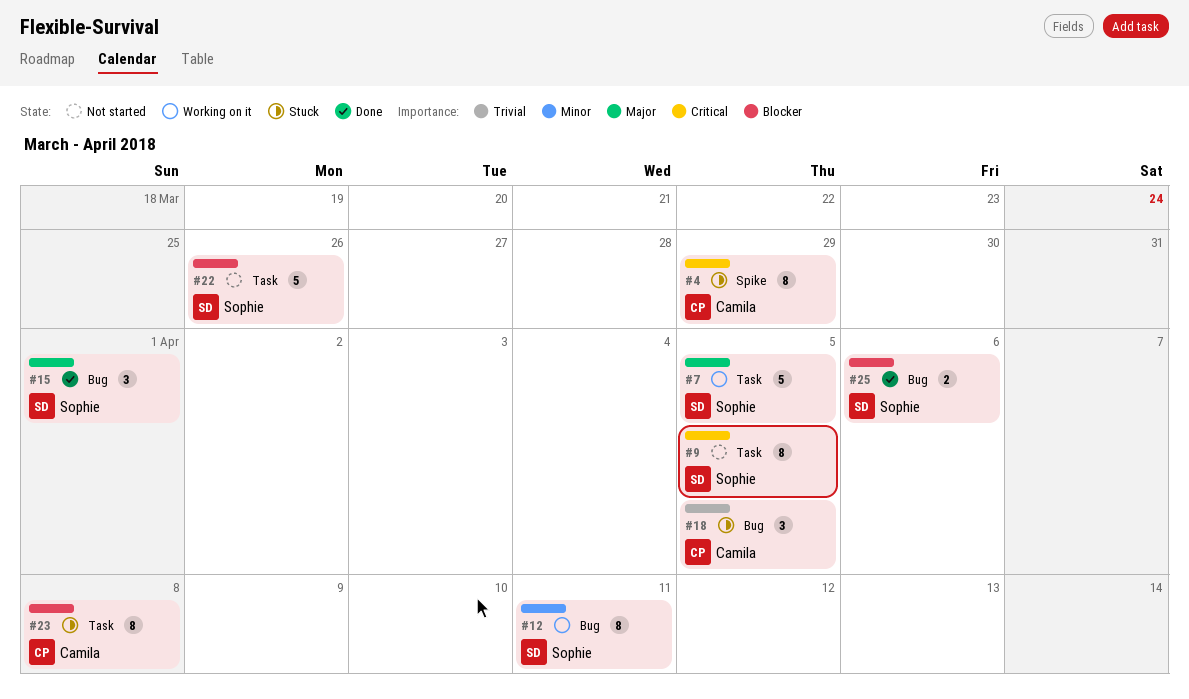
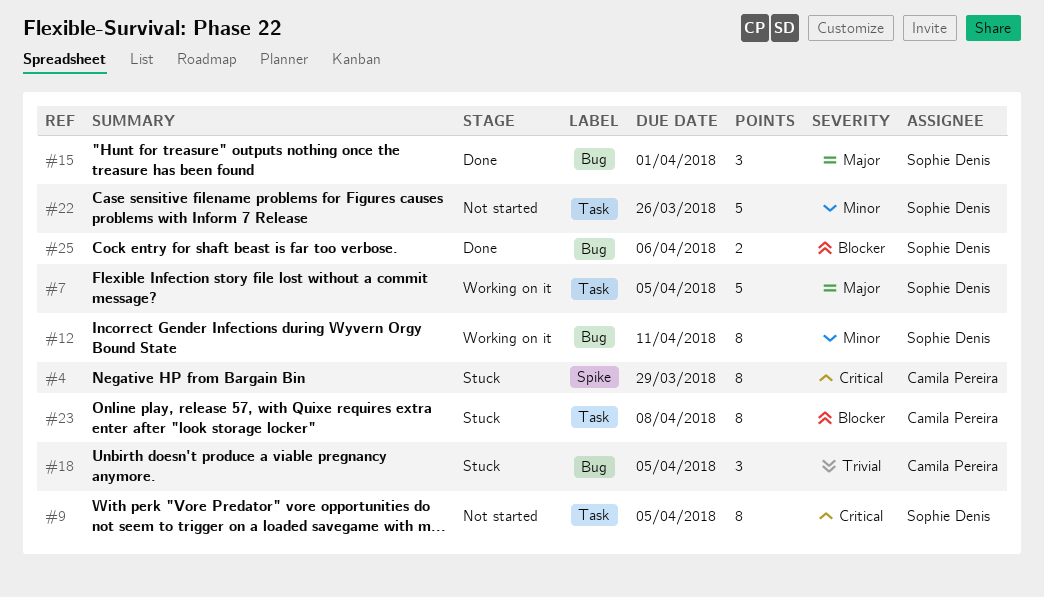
#22, priority: Blocker -> Minor

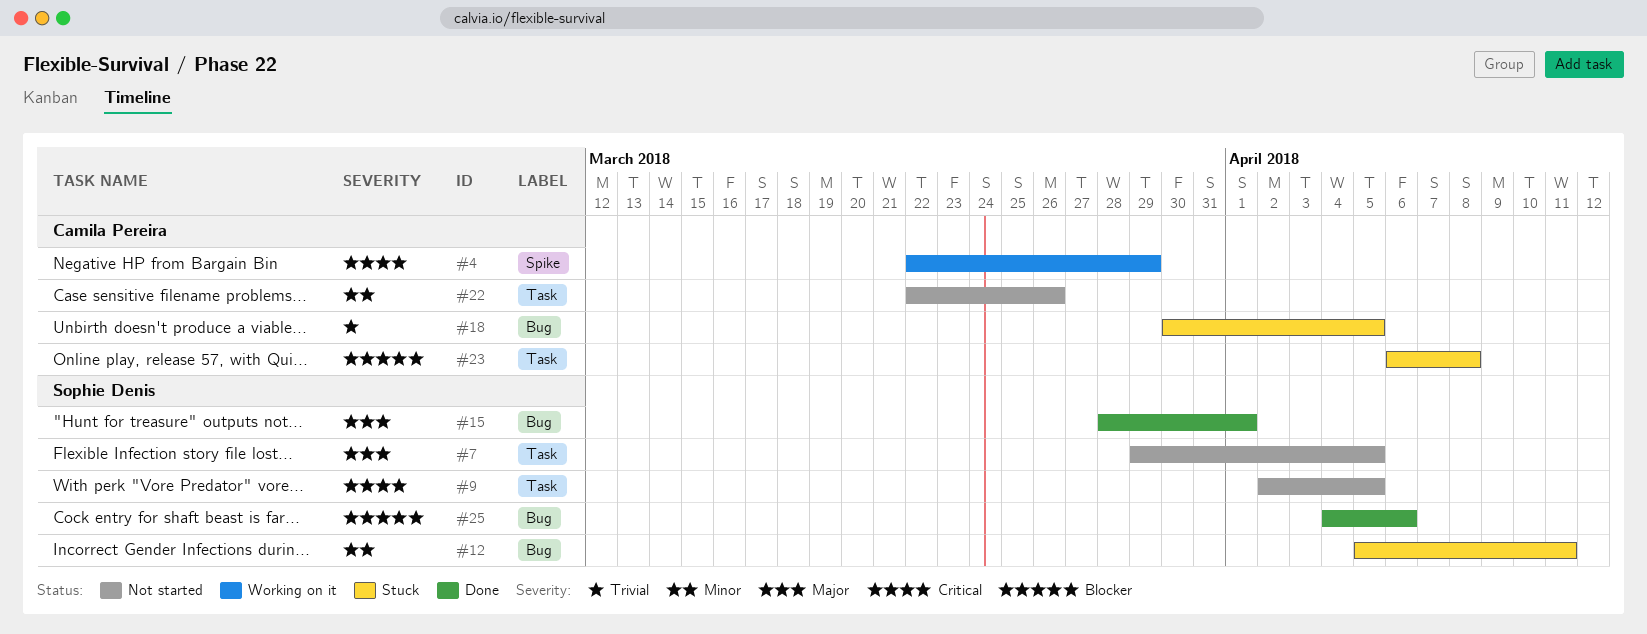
#4, status: Stuck -> Working on it
#7, status: Working on it -> Not started
#12, status: Working on it -> Stuck
#22, owner: Sophie Denis -> Camila Pereira

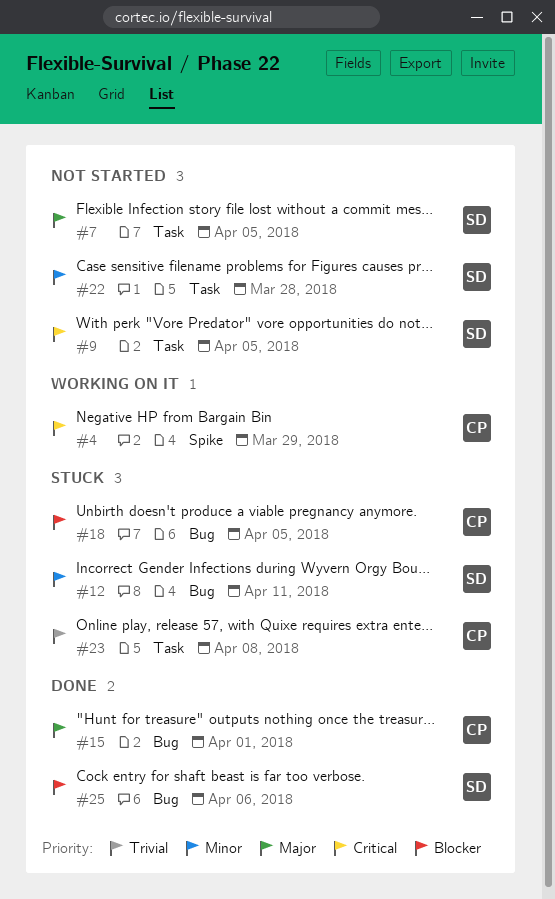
#15, owner: Sophie Denis -> Camila Pereira
#18, priority: Trivial -> Blocker
#22, owner: Camila Pereira -> Sophie Denis
#22, due: Mar 26 -> Mar 28
#23, priority: Blocker -> Trivial

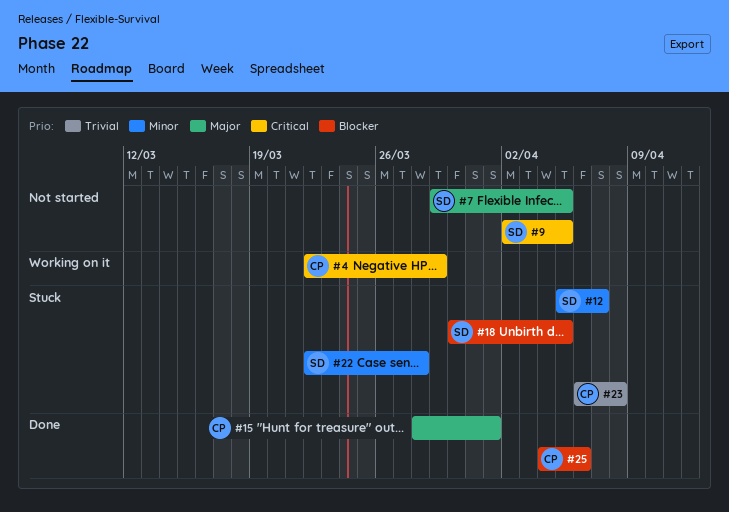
#12, due: Apr 11 -> Apr 7
#18, owner: CP -> SD
#22, status: Not started -> Stuck
#25, owner: SD -> CP

